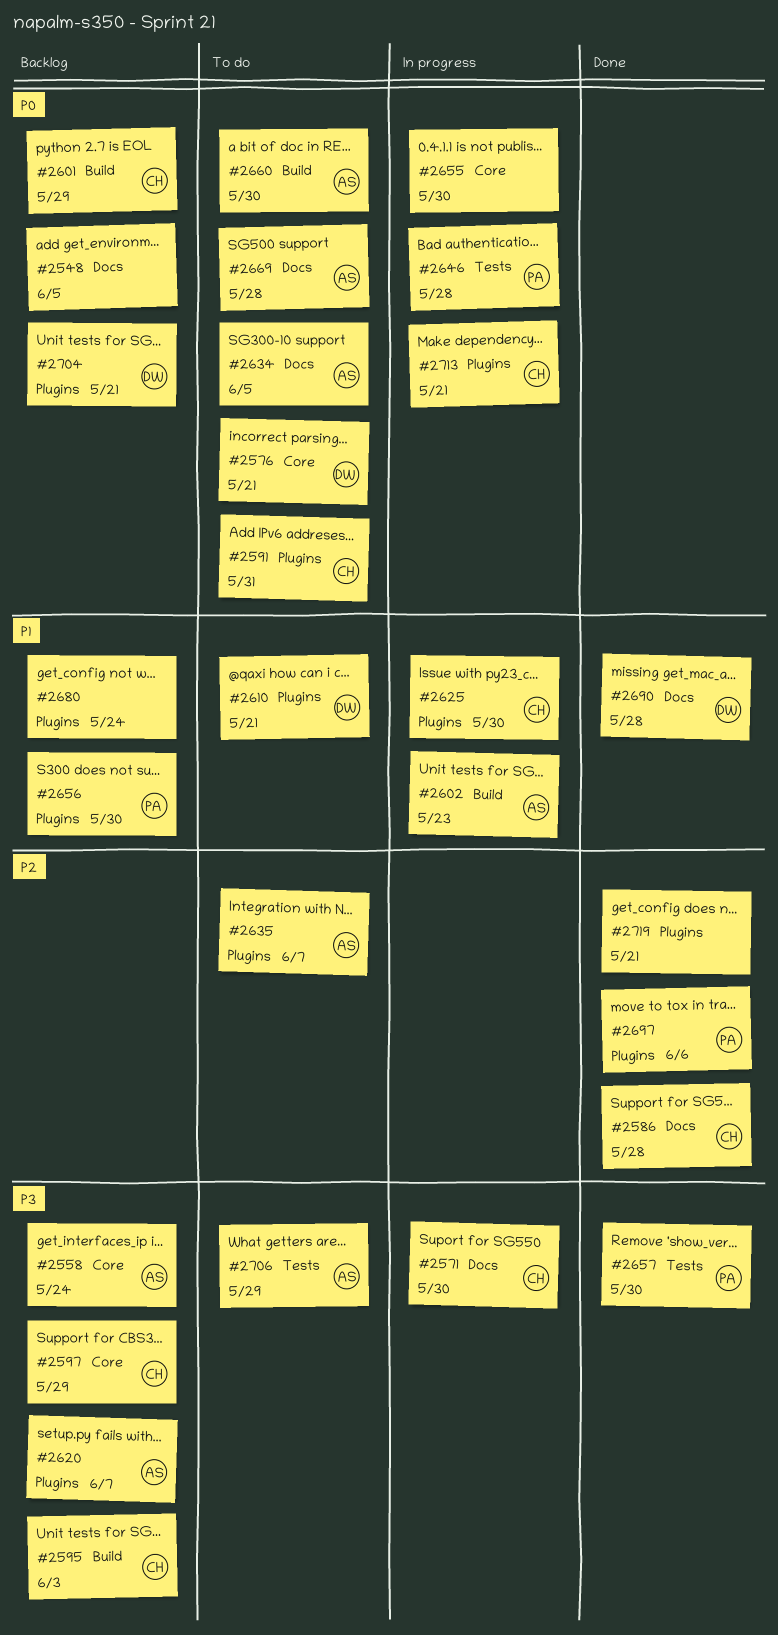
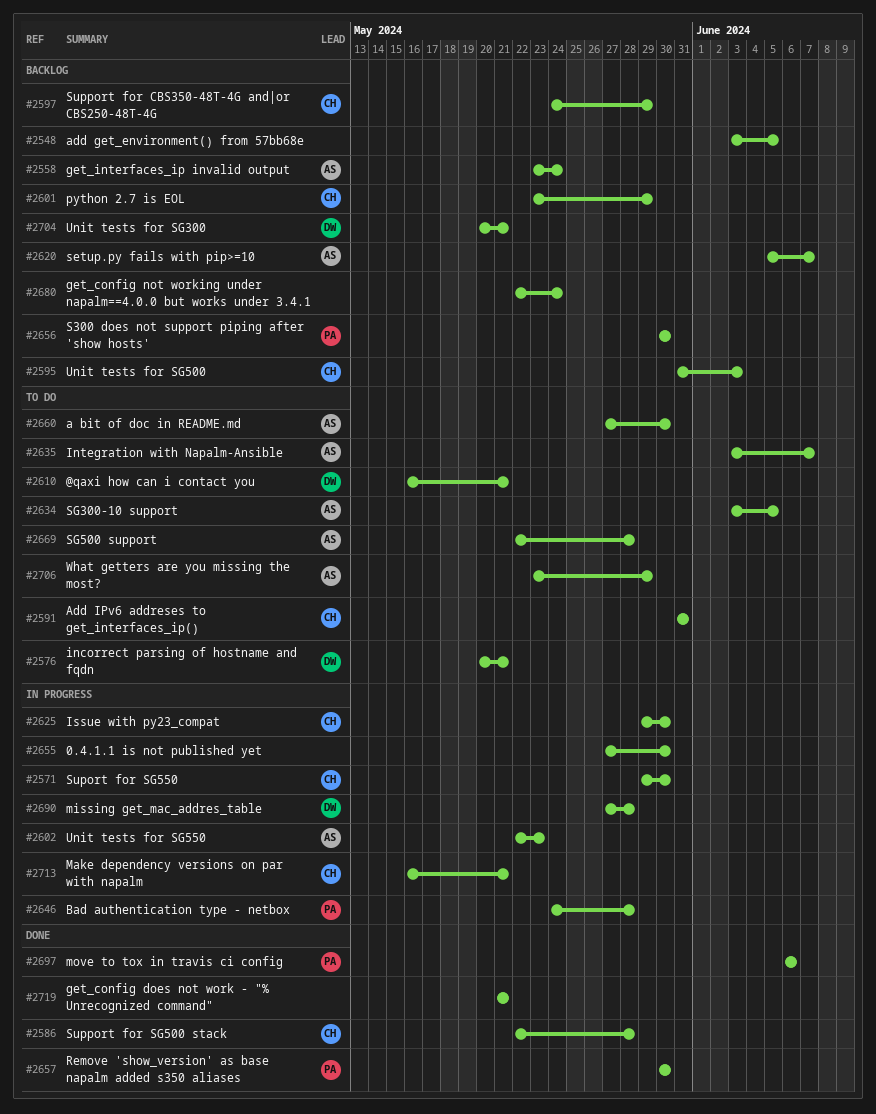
#2690, status: Done -> In progress

